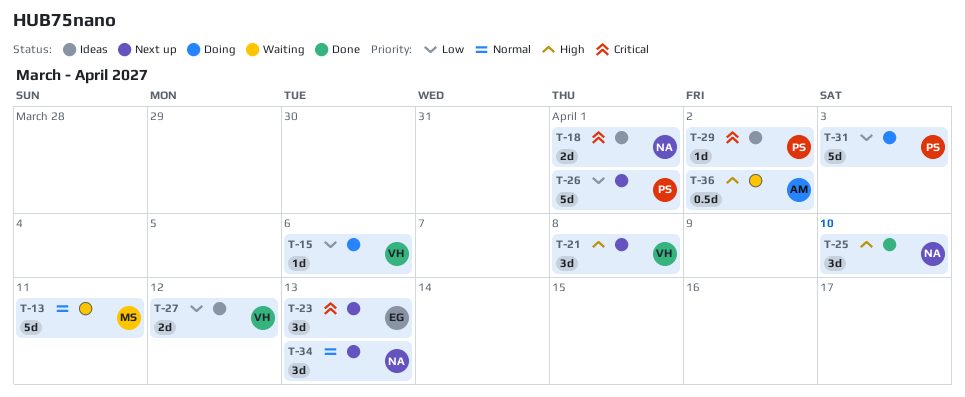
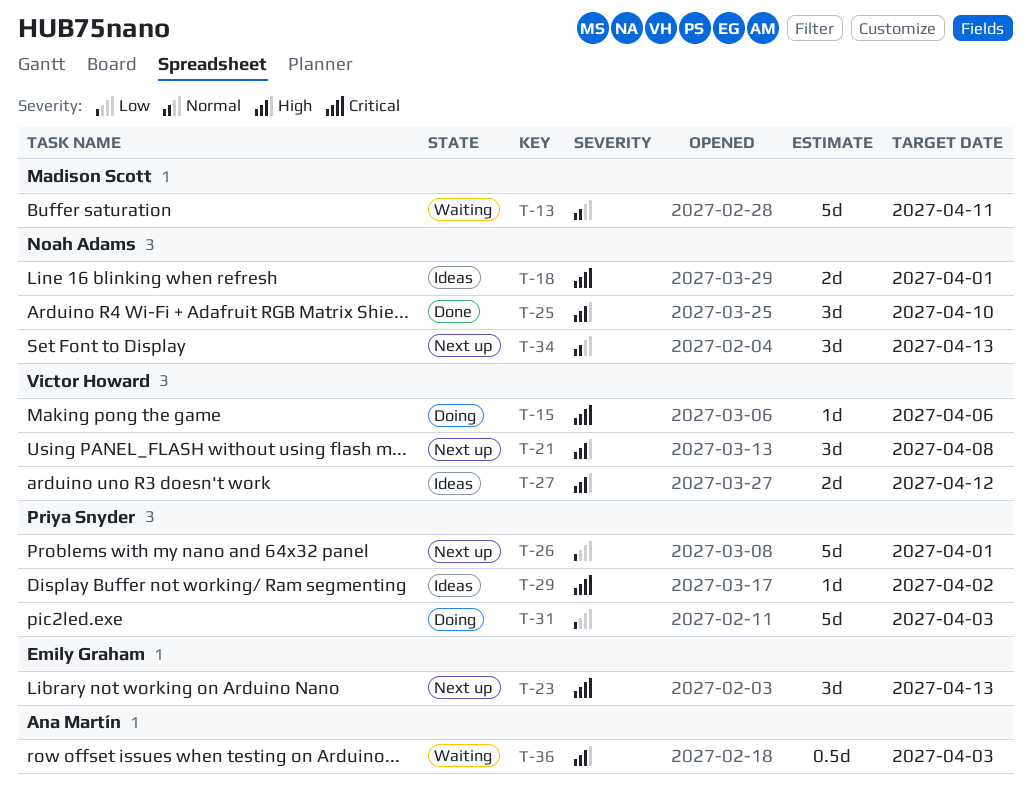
T-15, priority: Low -> Critical
T-27, priority: Low -> High
T-36, due: Apr 2 -> Apr 3

